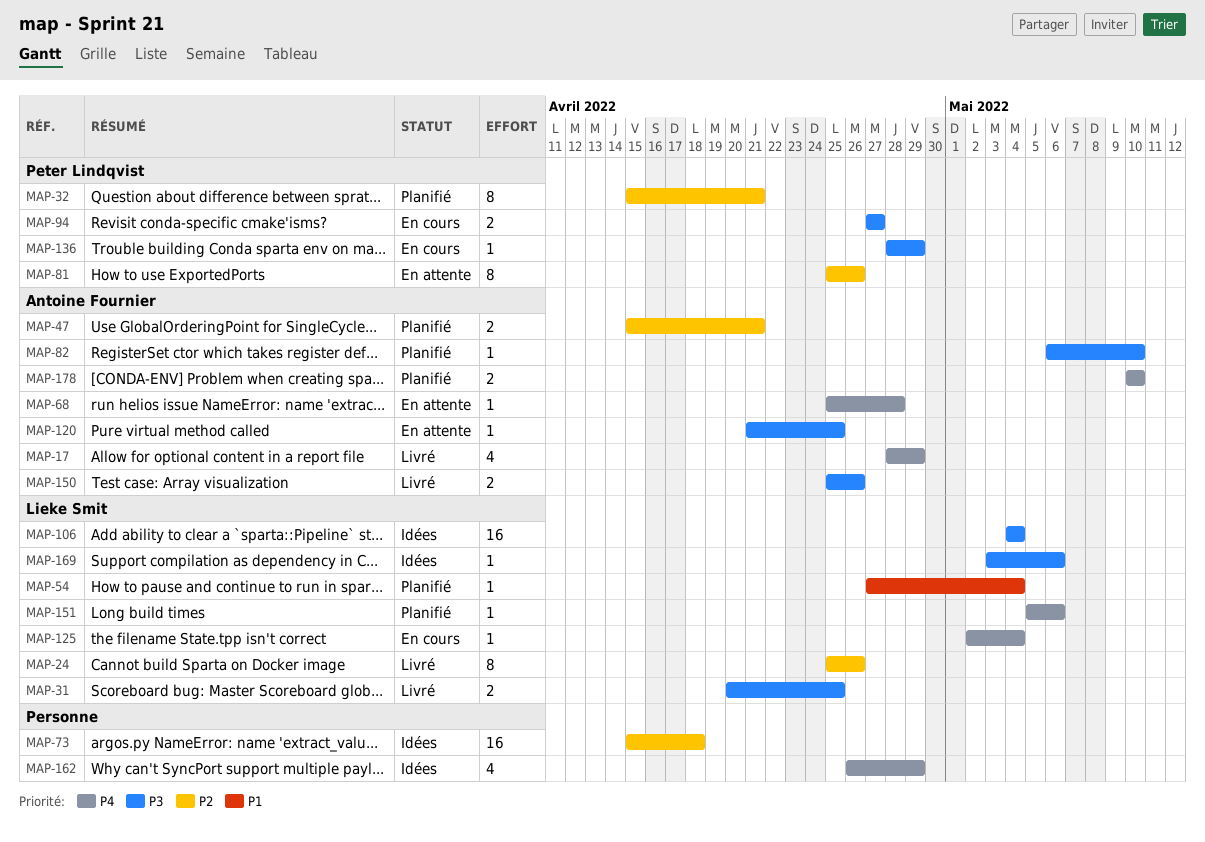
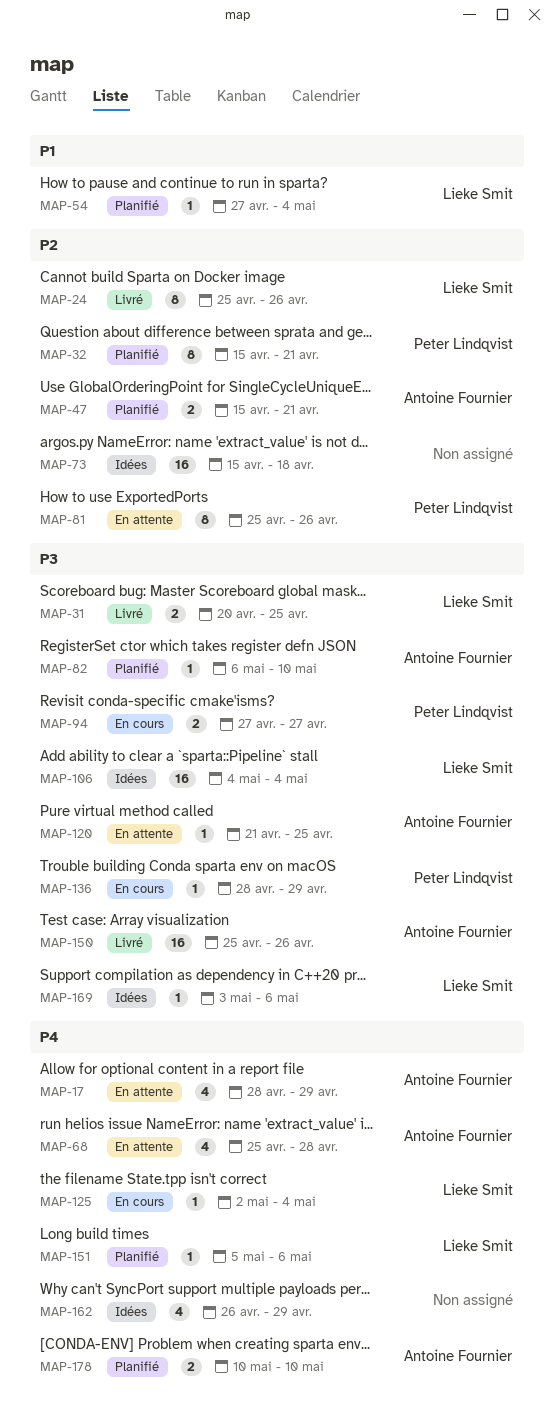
MAP-17, status: Livré -> En attente
MAP-68, estimate: 1 -> 4
MAP-150, estimate: 2 -> 16

